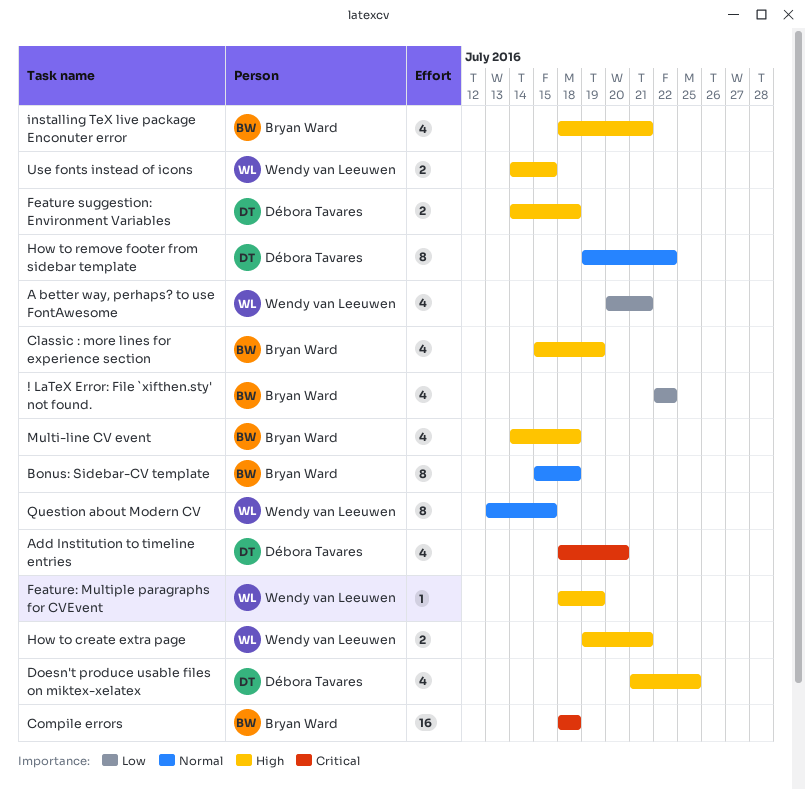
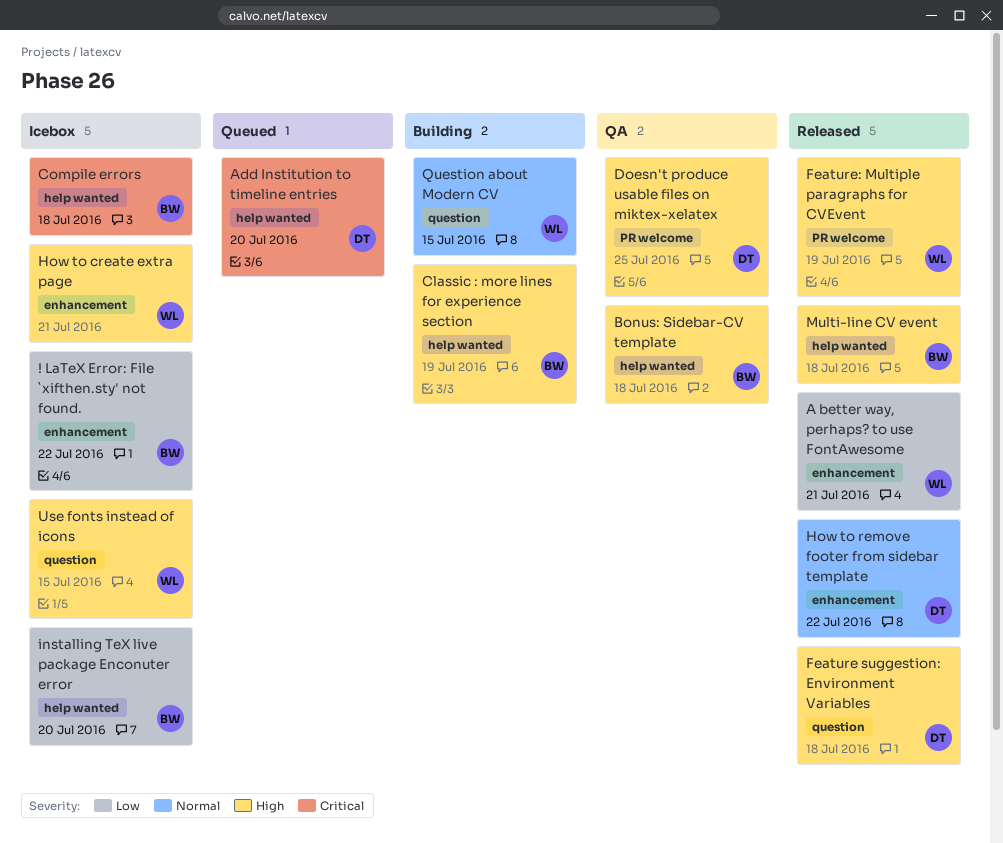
Bonus: Sidebar-CV template, priority: Normal -> High
installing TeX live package Enconuter error, priority: High -> Low
installing TeX live package Enconuter error, due: Jul 21 -> Jul 20

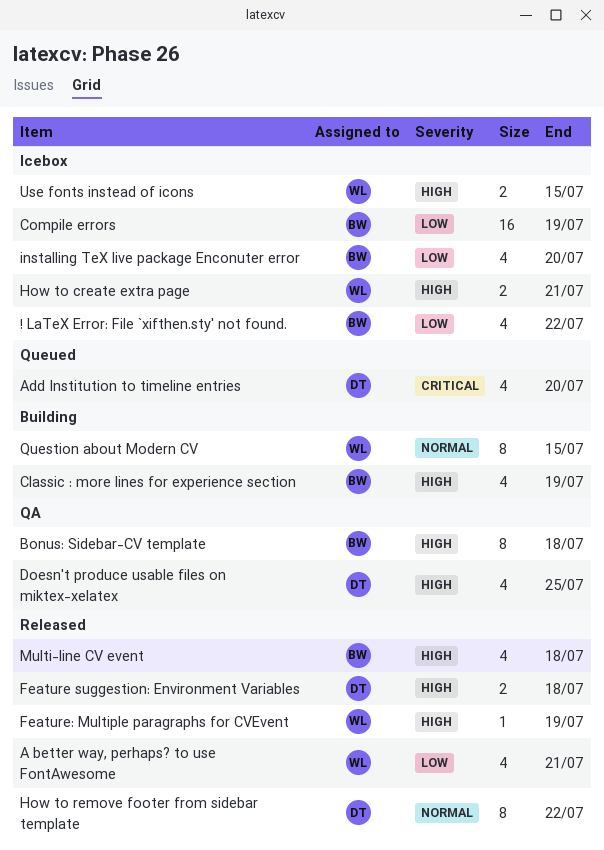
Compile errors, priority: Critical -> Low
Compile errors, due: Jul 18 -> Jul 19

